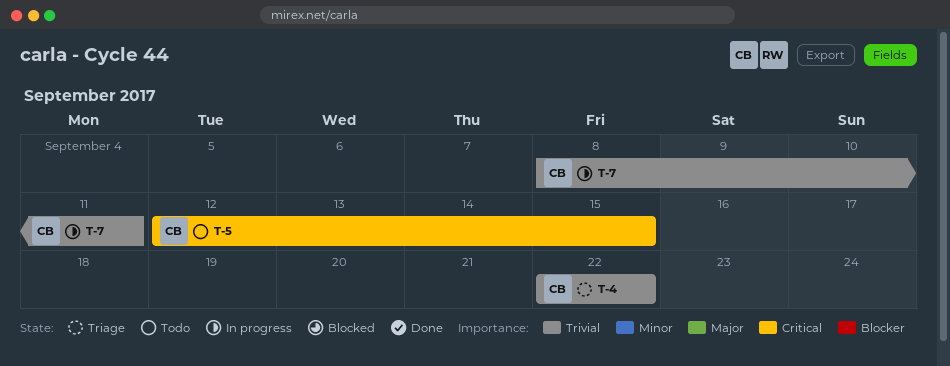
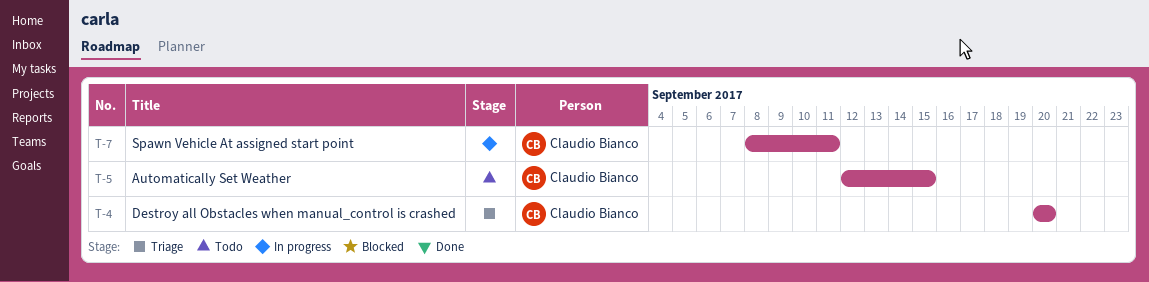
T-4, start: Sep 22 -> Sep 20
T-4, due: Sep 22 -> Sep 20

